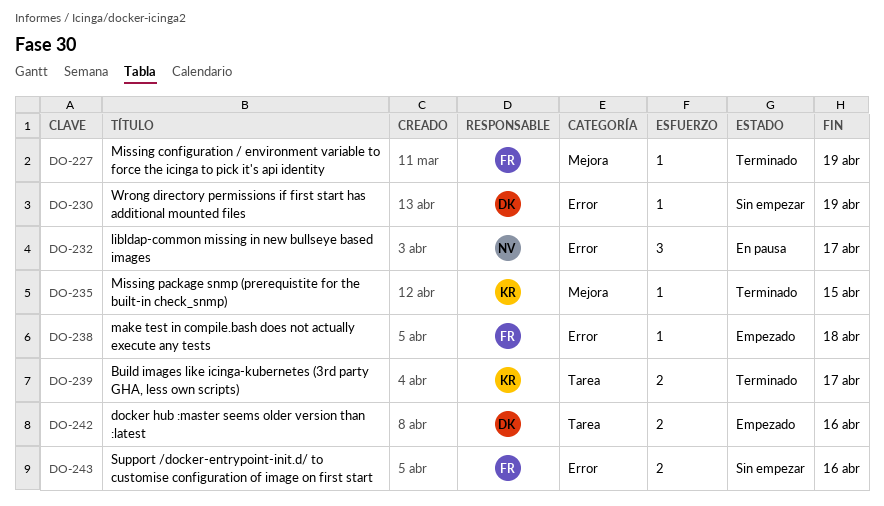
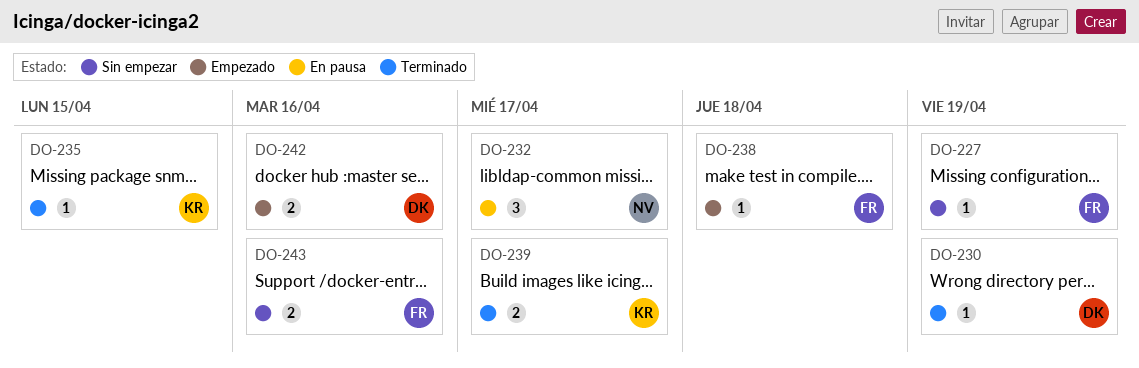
DO-227, status: Terminado -> Sin empezar
DO-230, status: Sin empezar -> Terminado

